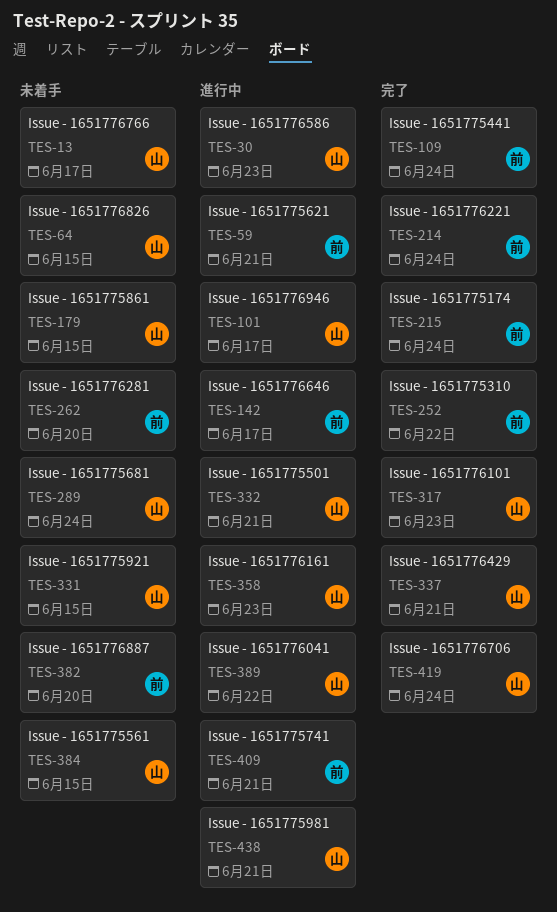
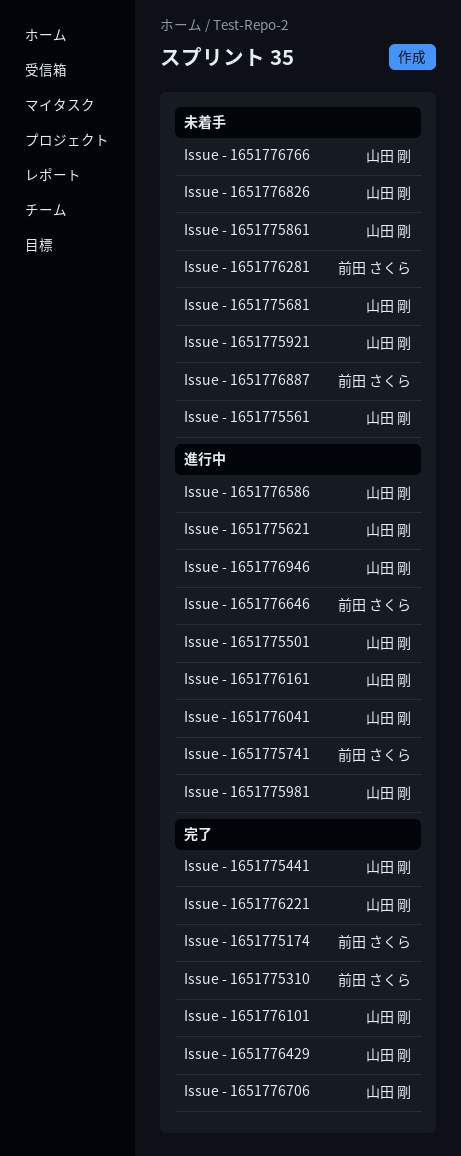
Issue - 1651775441, owner: 前田 さくら -> 山田 剛
Issue - 1651775621, owner: 前田 さくら -> 山田 剛
Issue - 1651776221, owner: 前田 さくら -> 山田 剛

